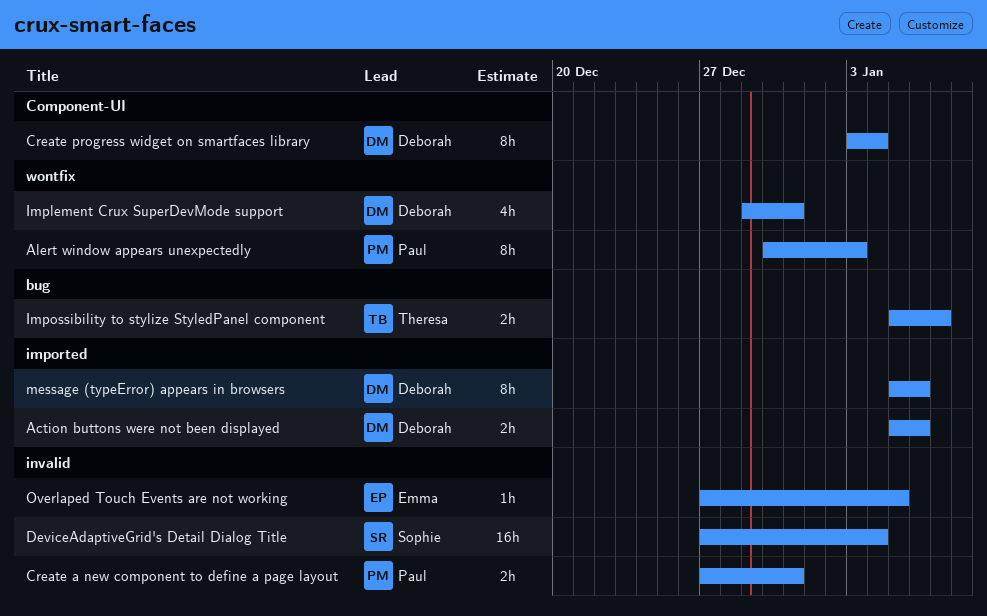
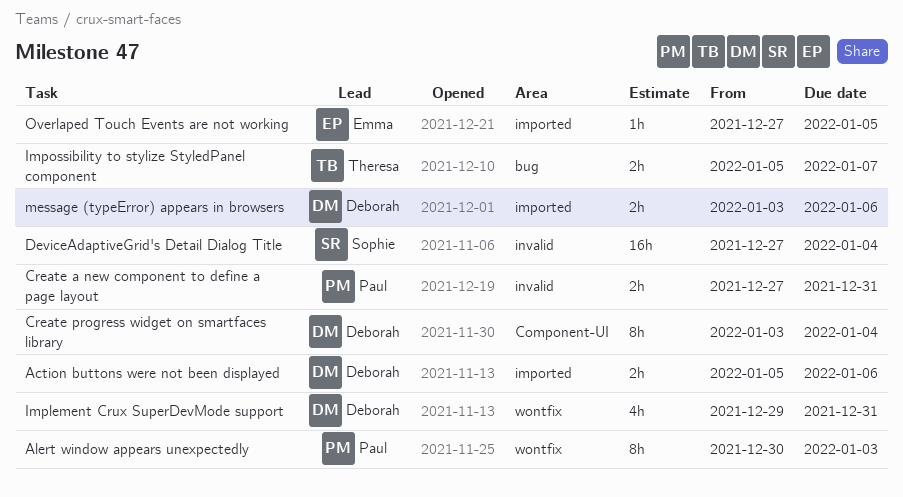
message (typeError) appears in browsers, estimate: 8h -> 2h
message (typeError) appears in browsers, start: Jan 5 -> Jan 3
Overlaped Touch Events are not working, label: invalid -> imported

